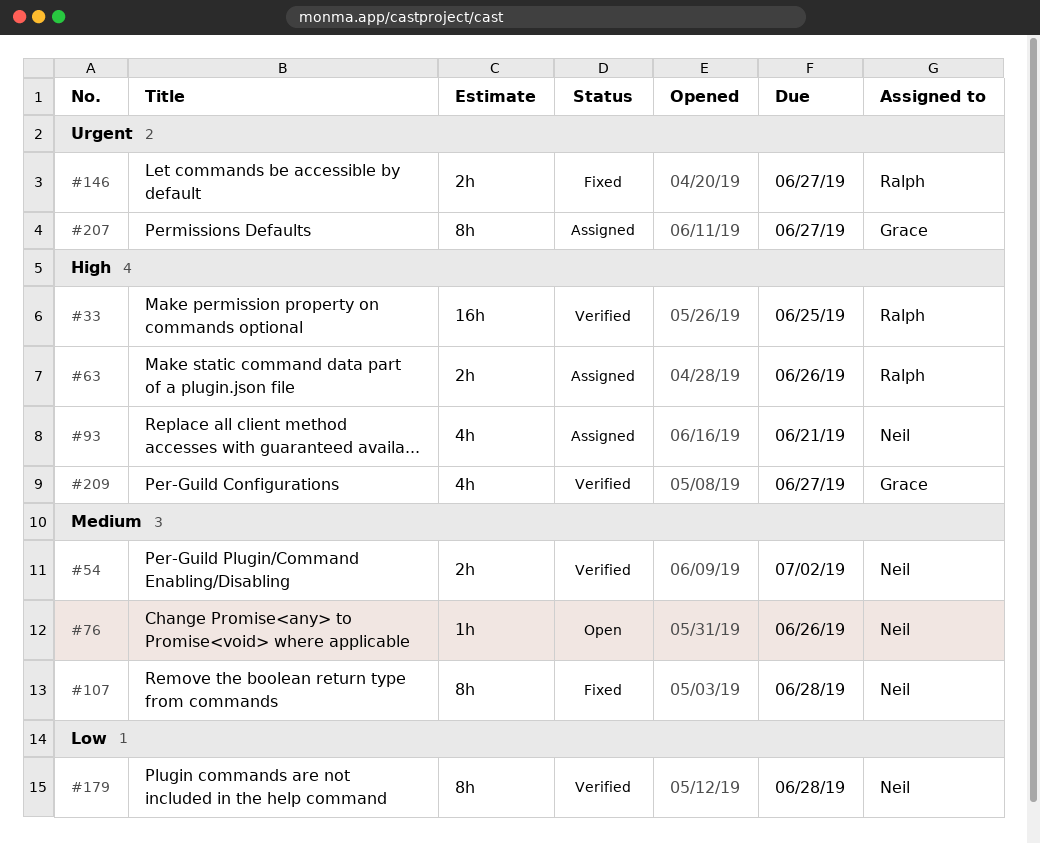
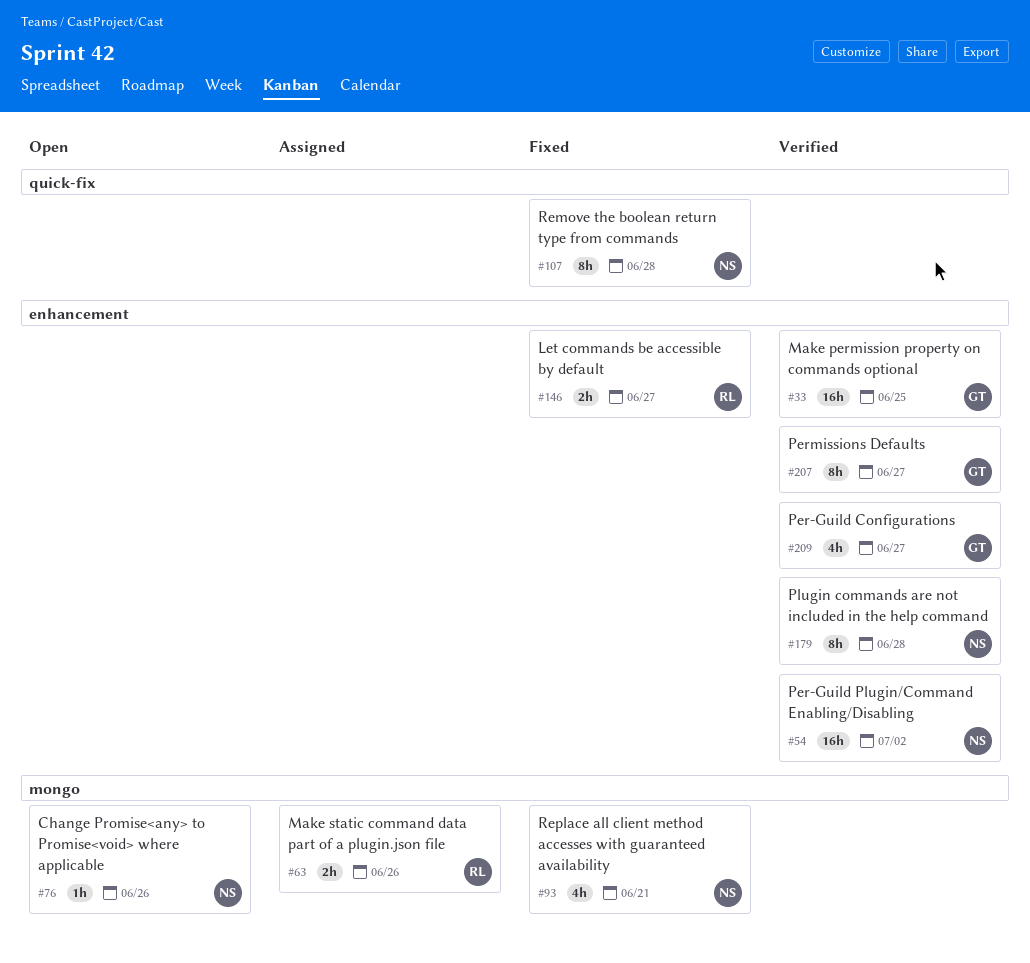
#33, owner: Ralph -> Grace
#54, estimate: 2h -> 16h
#93, status: Assigned -> Fixed
#207, status: Assigned -> Verified

